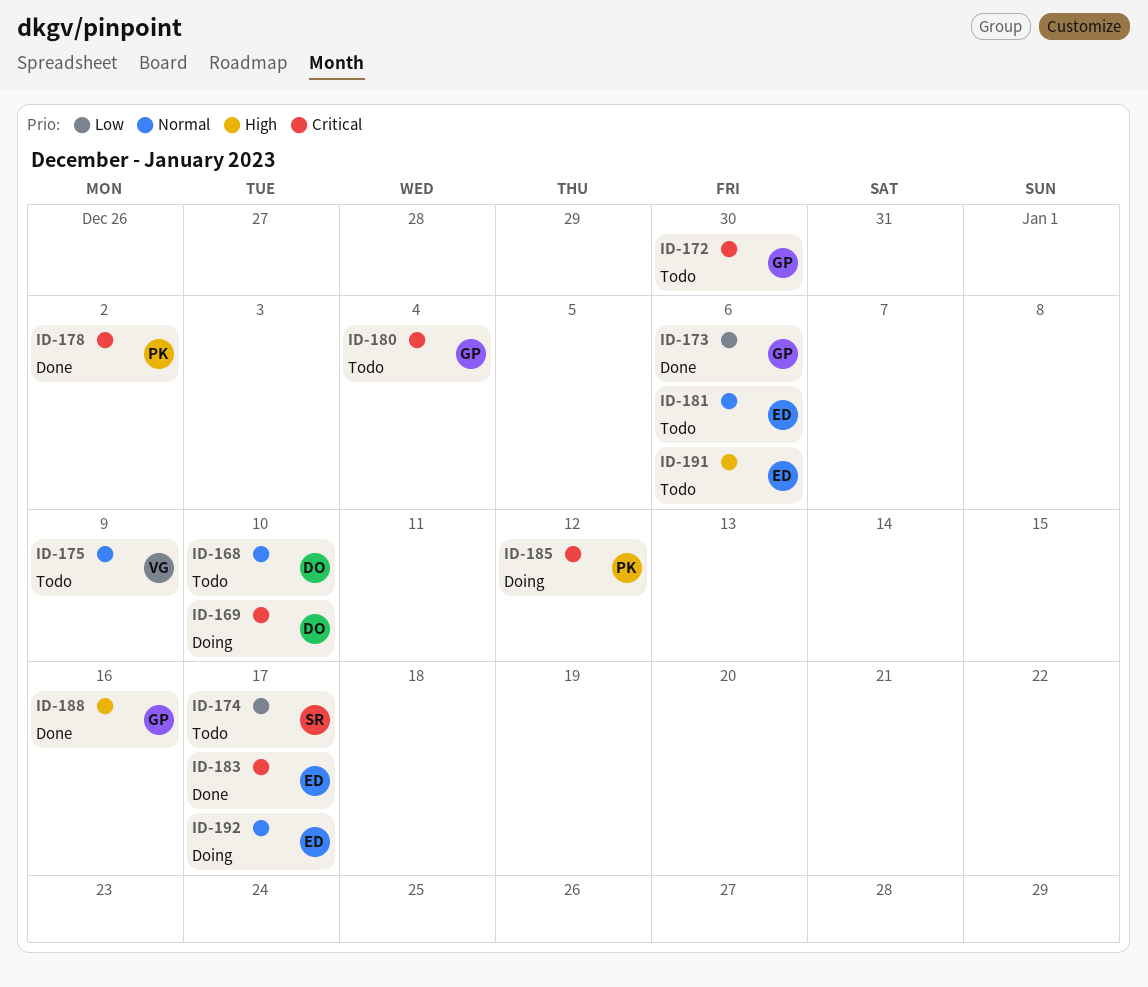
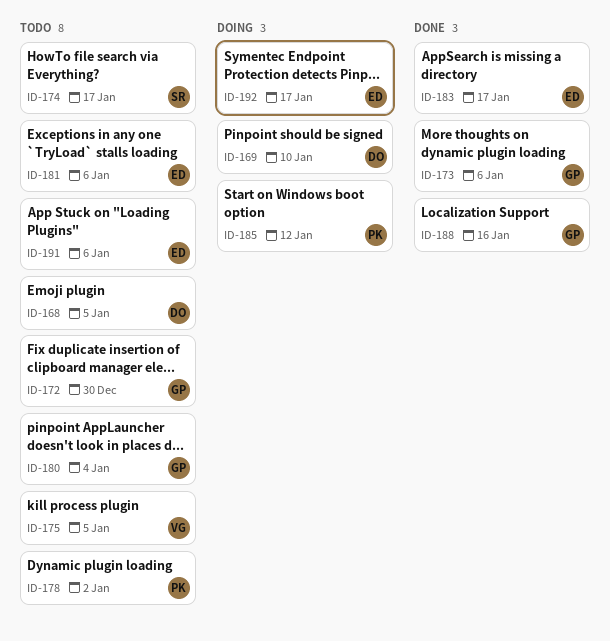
ID-168, due: Jan 10 -> Jan 5
ID-175, due: Jan 9 -> Jan 5
ID-178, status: Done -> Todo

